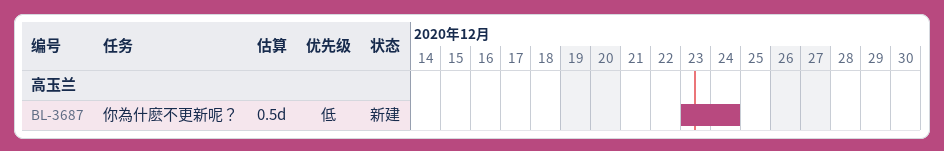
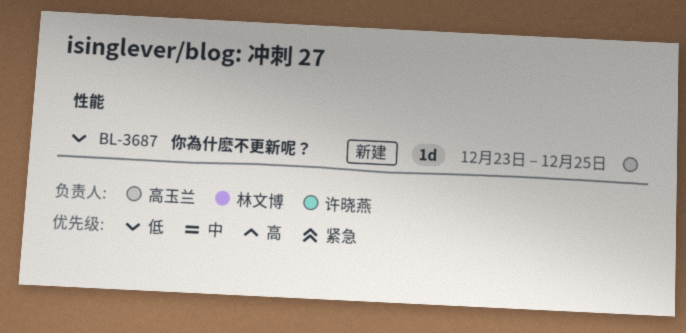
BL-3687, estimate: 0.5d -> 1d
BL-3687, due: Dec 24 -> Dec 25

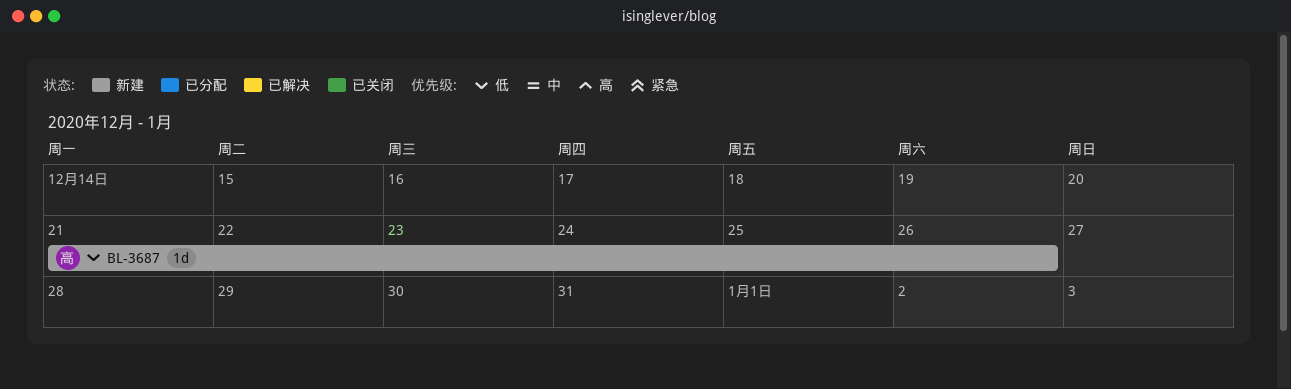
BL-3687, start: Dec 23 -> Dec 21
BL-3687, due: Dec 25 -> Dec 26

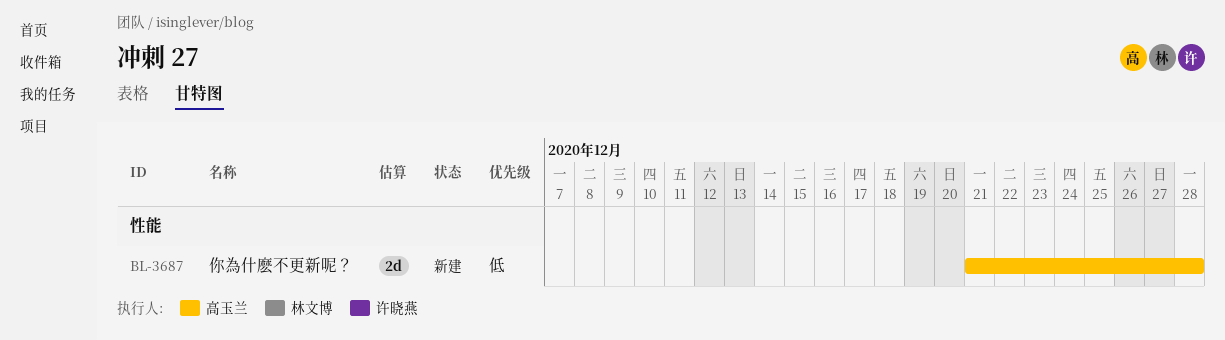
BL-3687, estimate: 1d -> 2d
BL-3687, due: Dec 26 -> Dec 28

